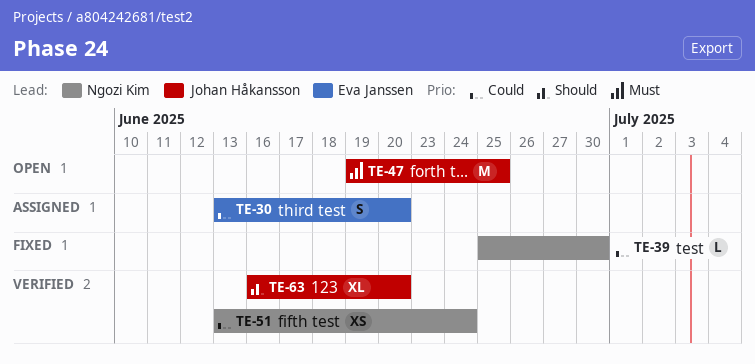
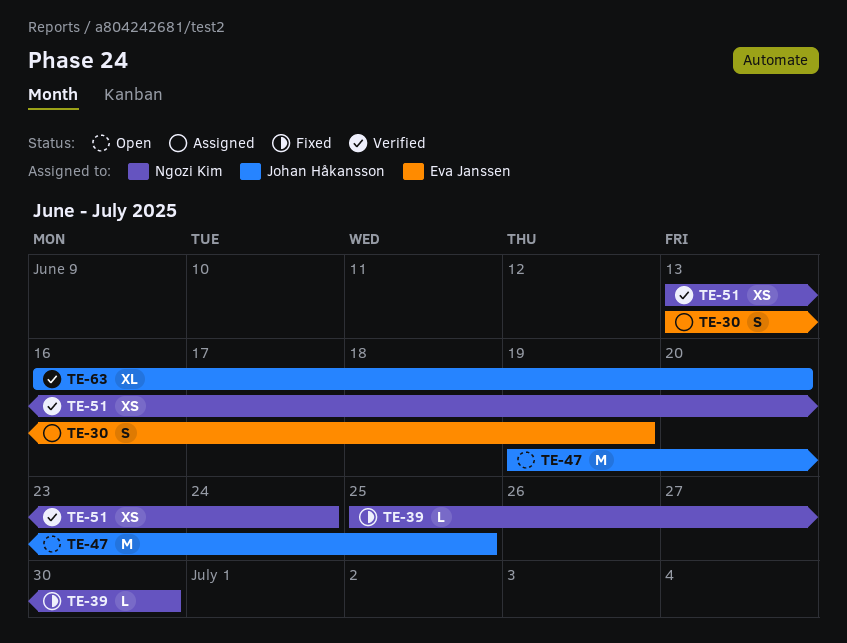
TE-30, due: Jun 20 -> Jun 19

